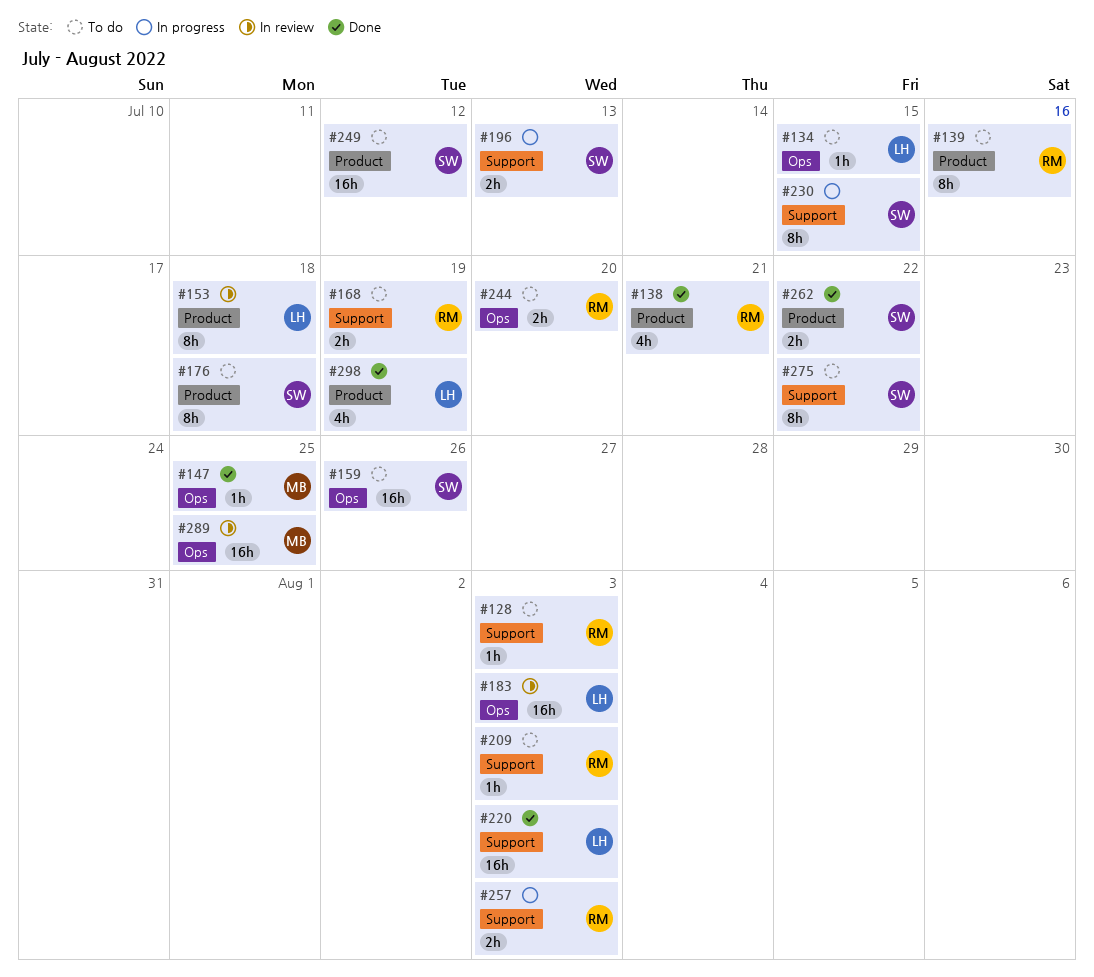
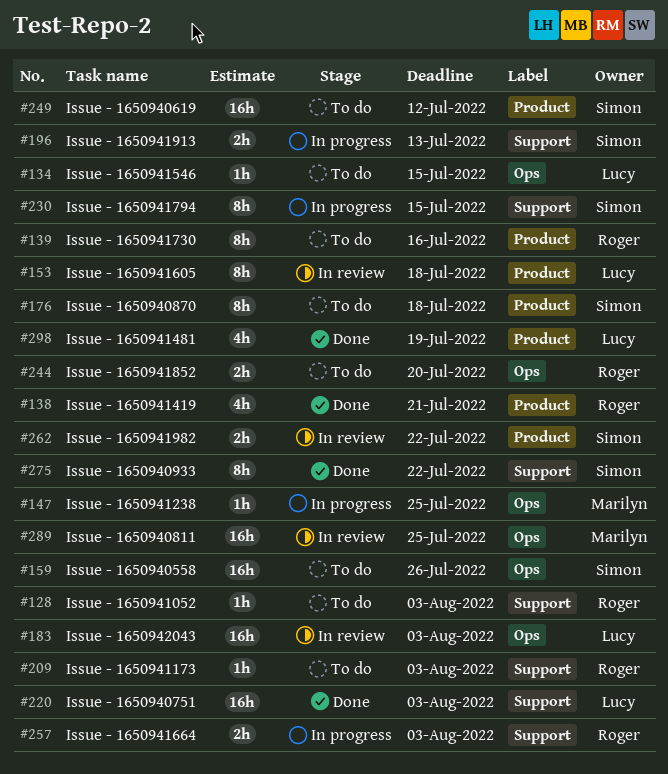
#147, status: Done -> In progress
#168: present -> none
#262, status: Done -> In review
#275, status: To do -> Done

